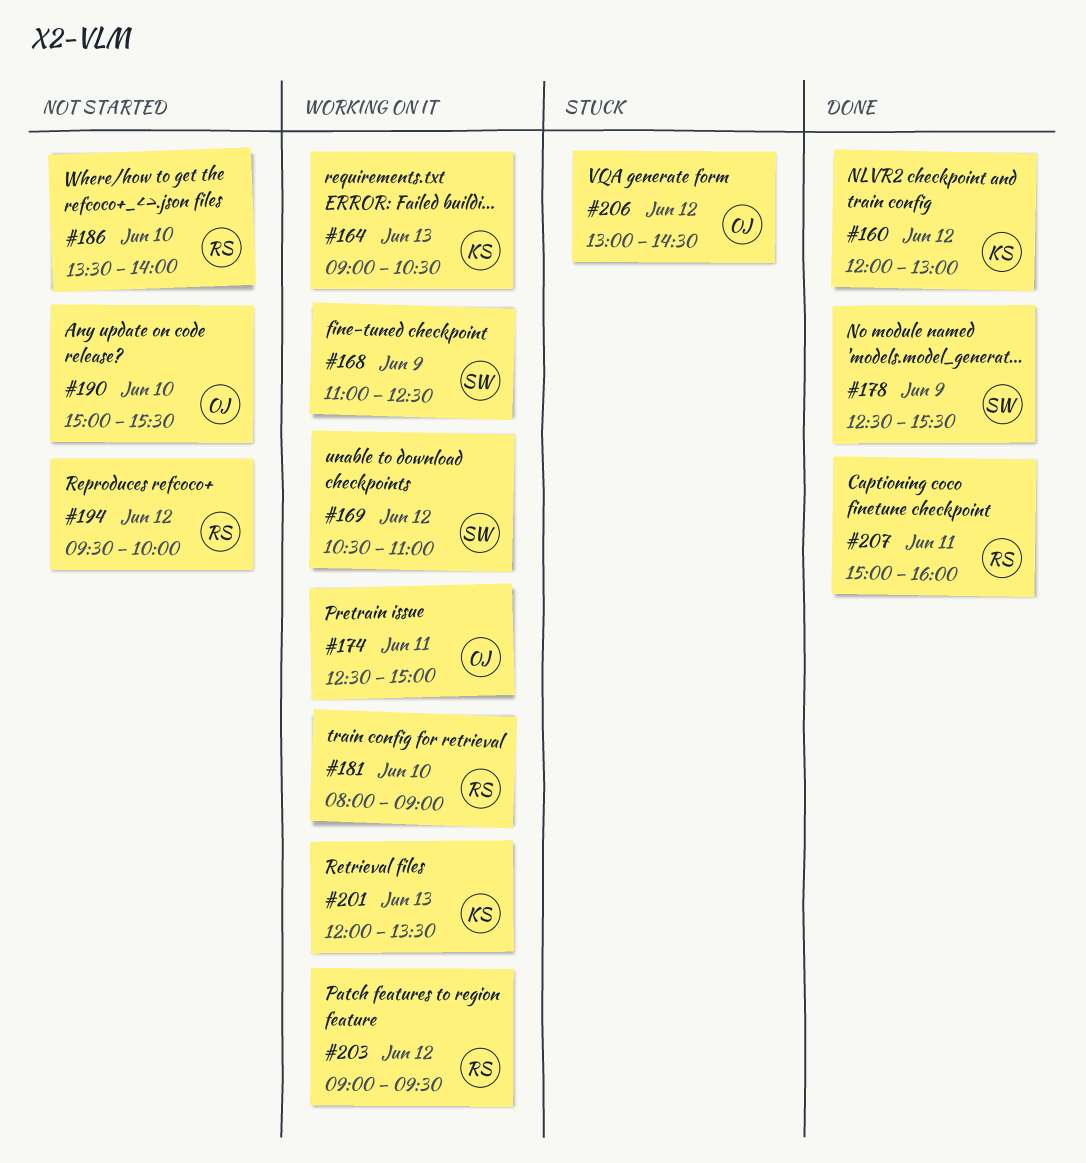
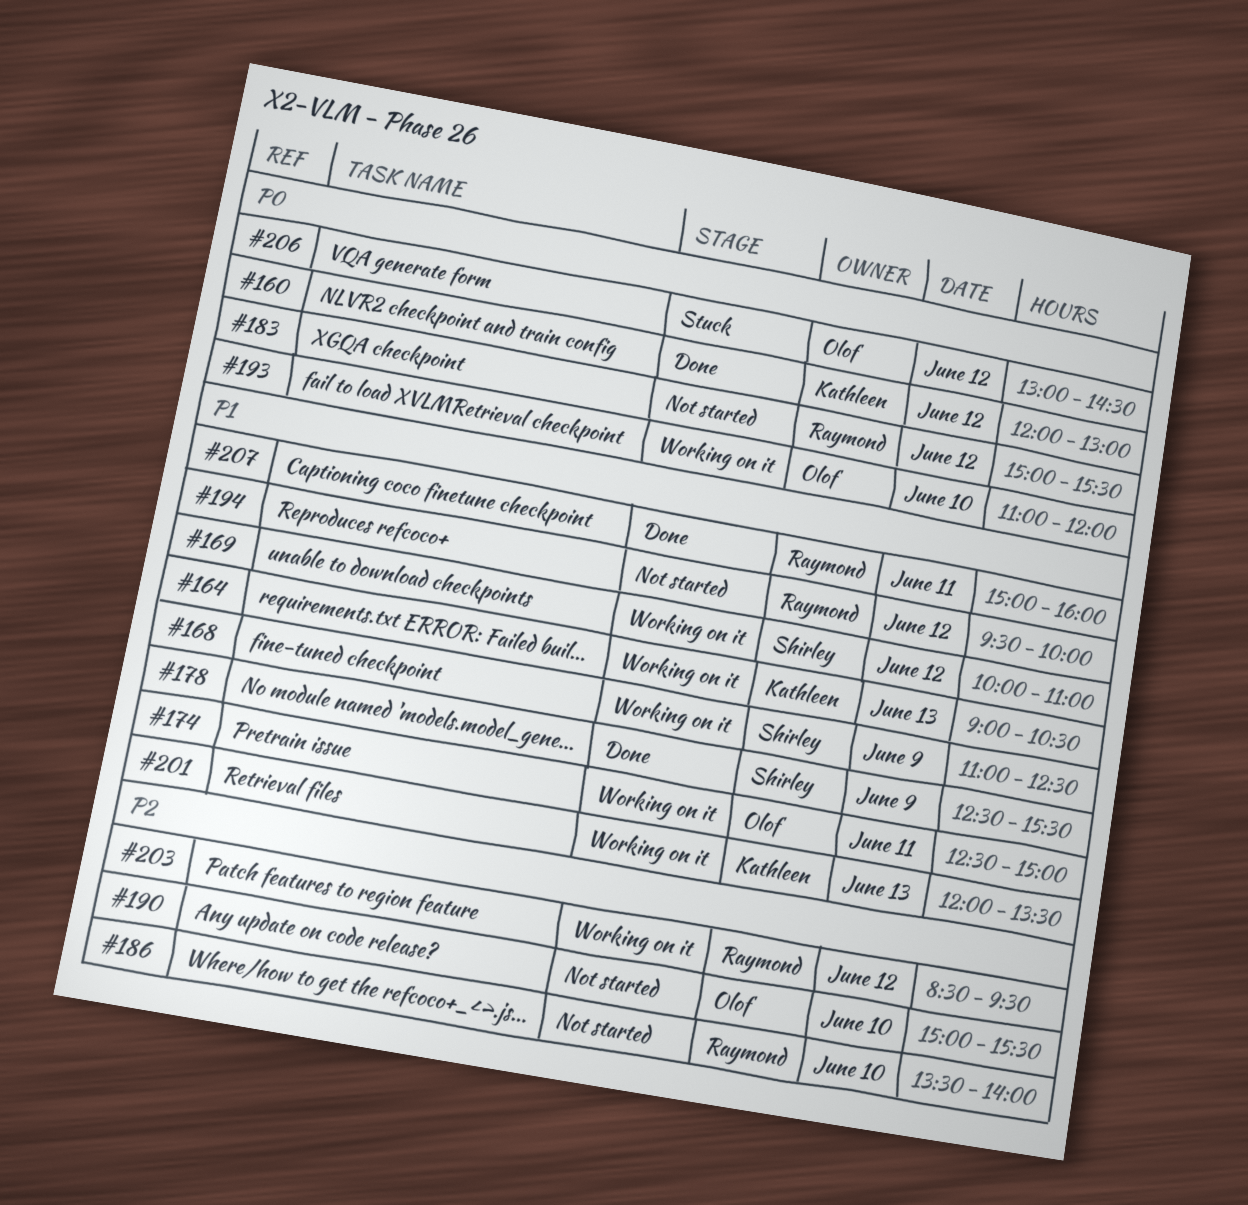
#169, begins: 10:30 -> 10:00
#181: present -> none
#183: none -> present
#193: none -> present
#203, begins: 09:00 -> 08:30

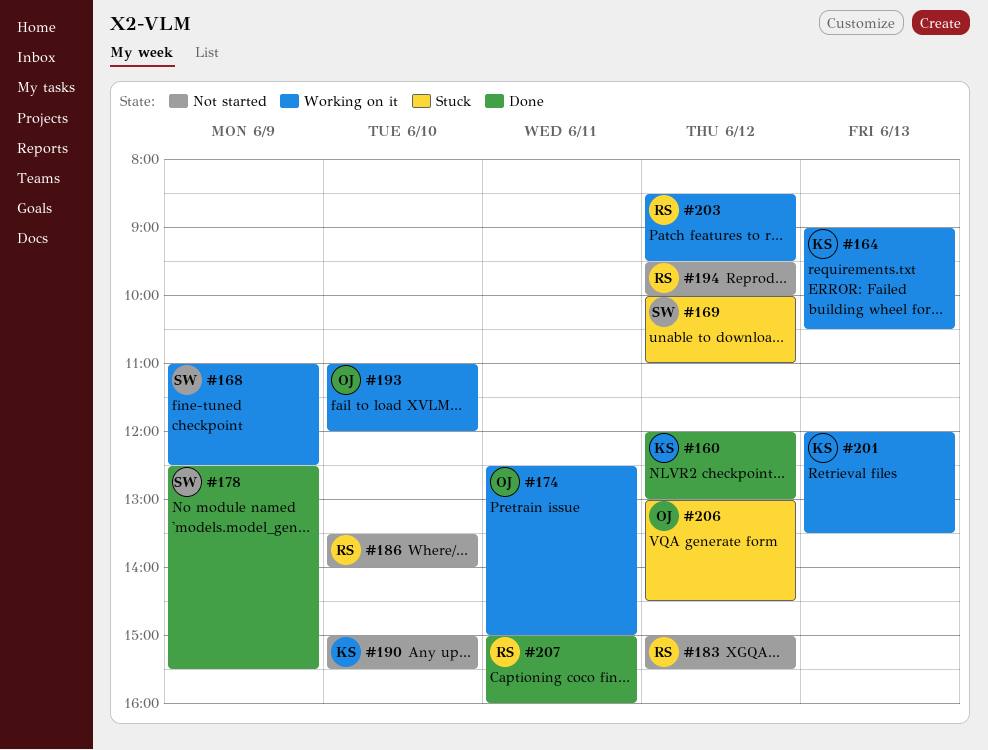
#169, status: Working on it -> Stuck
#190, owner: Olof -> Kathleen

